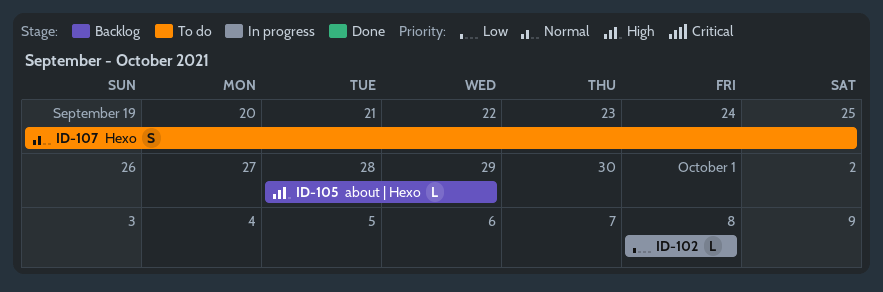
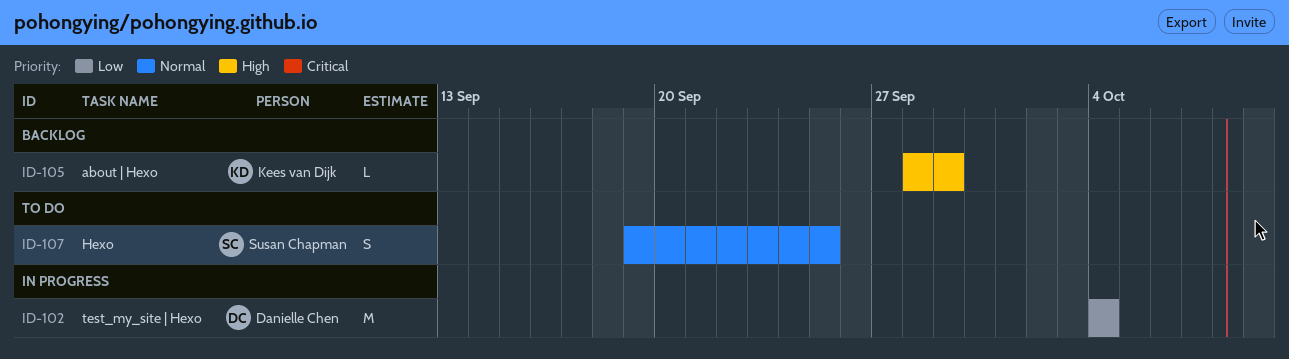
ID-102, estimate: L -> M
ID-102, start: Oct 8 -> Oct 4
ID-102, due: Oct 8 -> Oct 4

